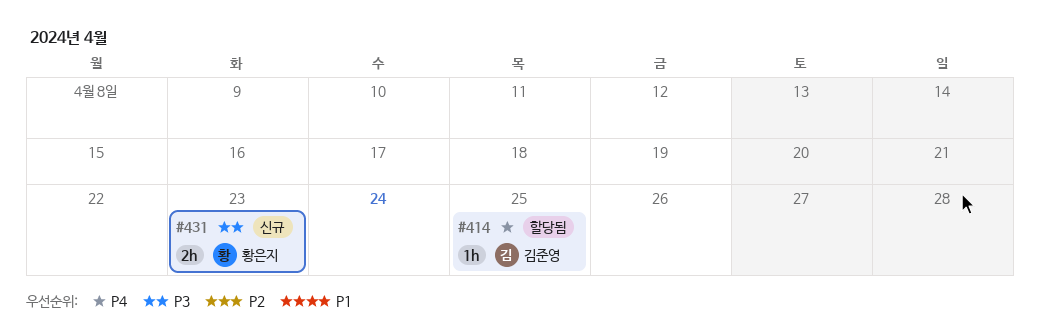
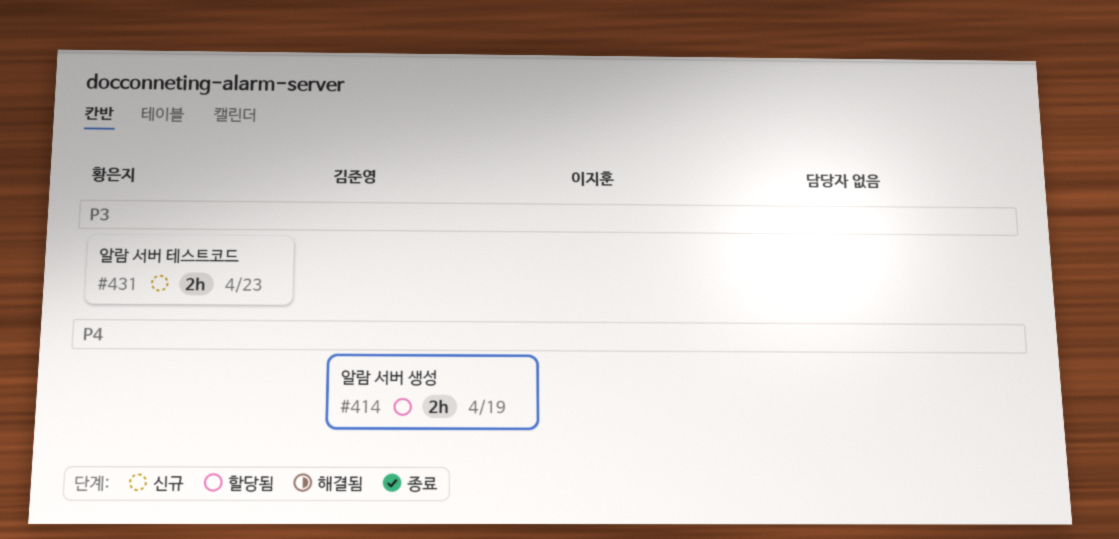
#414, estimate: 1h -> 2h
#414, due: Apr 25 -> Apr 19

